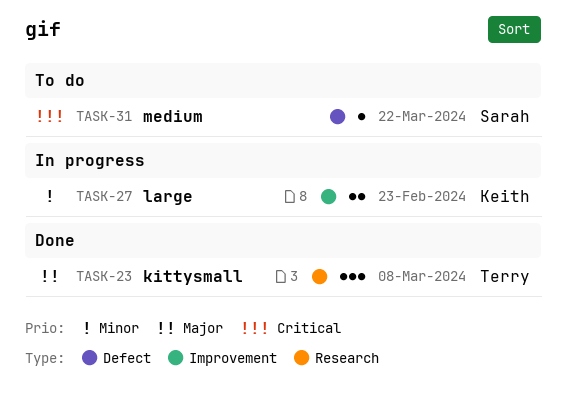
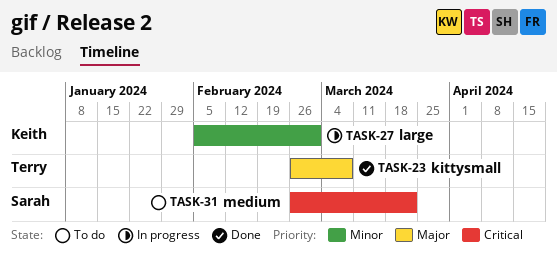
TASK-27, due: Feb 23 -> Mar 1

